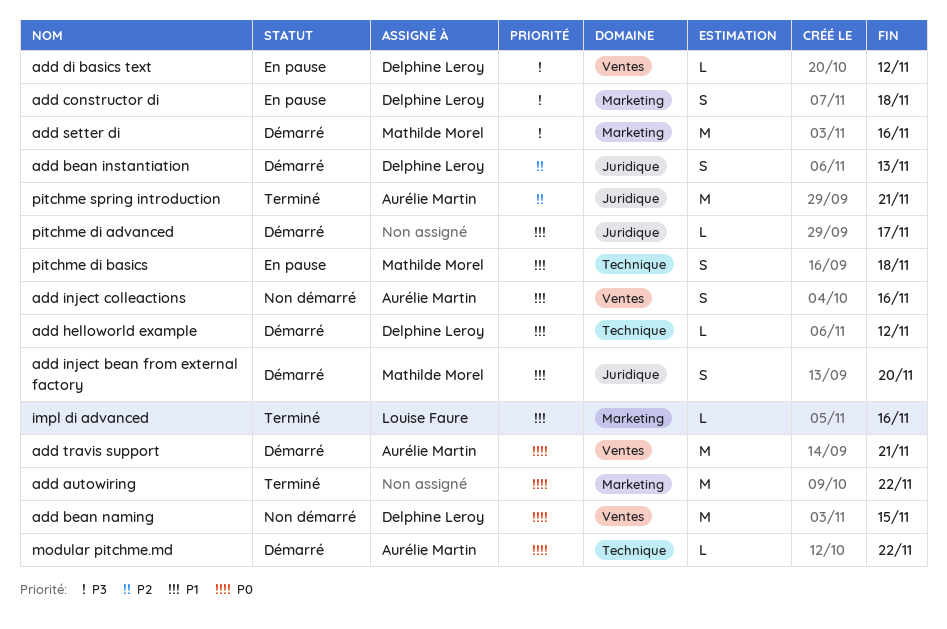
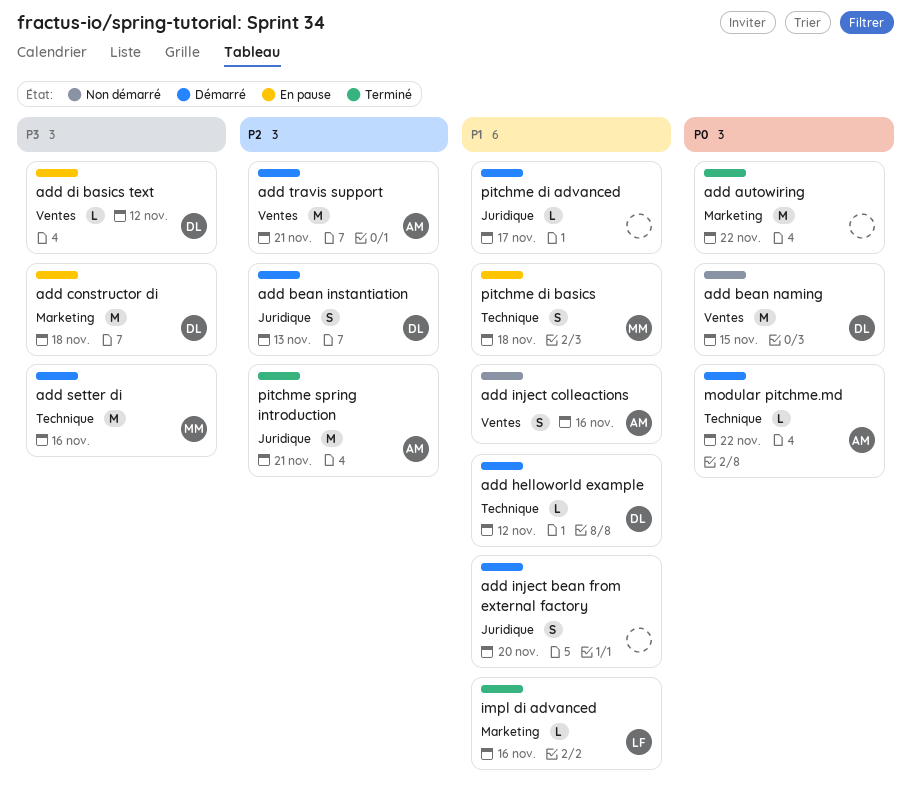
add constructor di, estimate: S -> M
add inject bean from external factory, owner: Mathilde Morel -> none
add setter di, label: Marketing -> Technique
add travis support, priority: P0 -> P2

